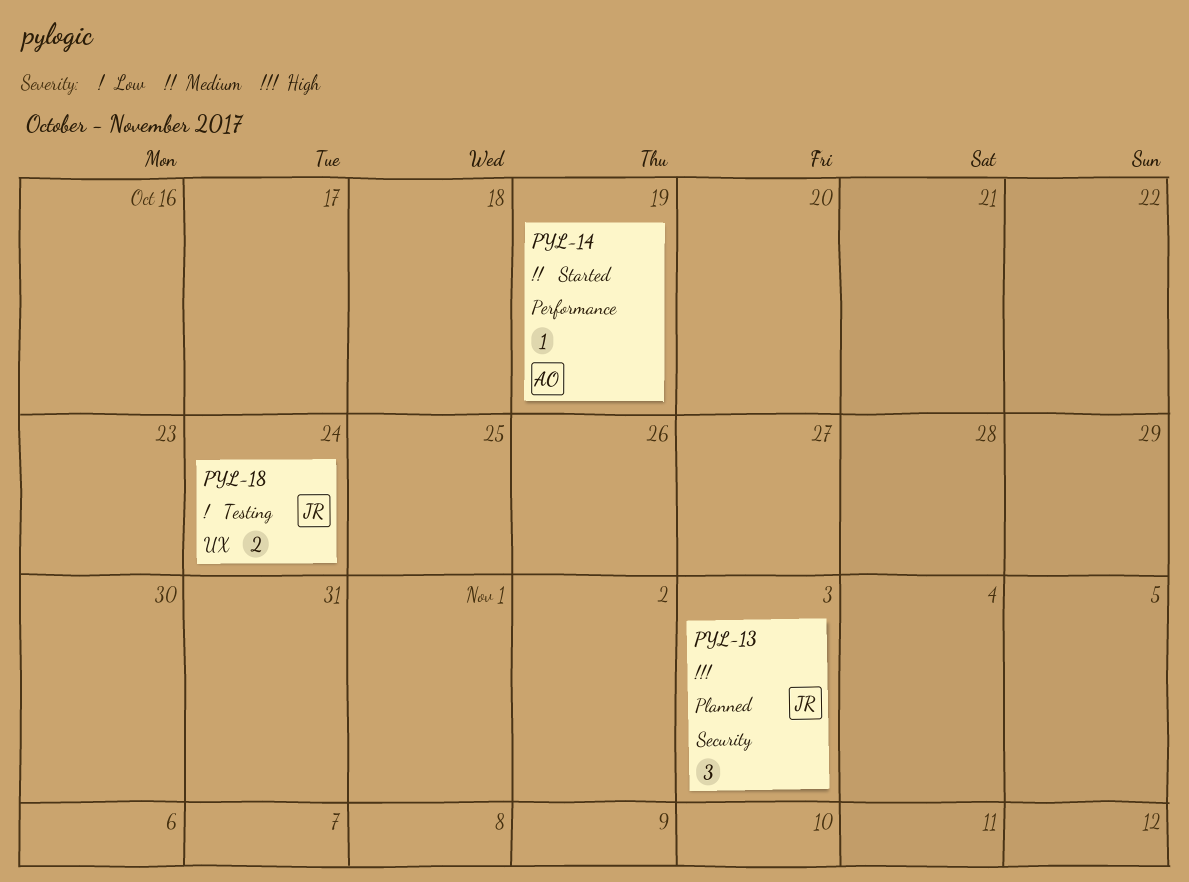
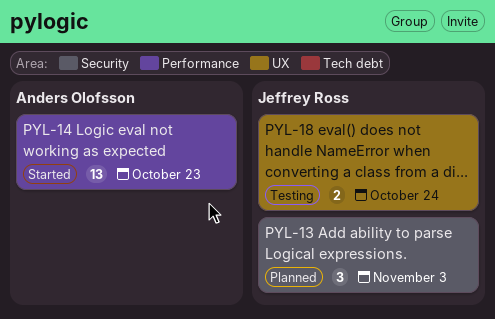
PYL-14, estimate: 1 -> 13
PYL-14, due: Oct 19 -> Oct 23

